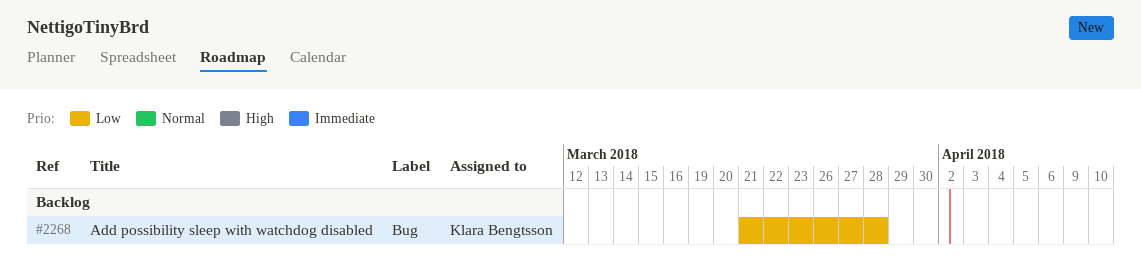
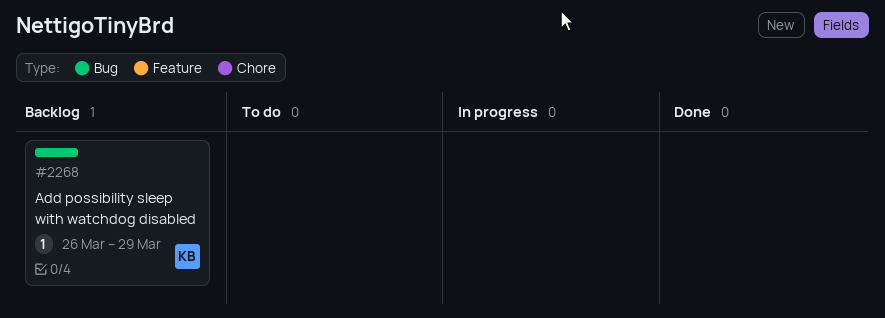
#2268, start: Mar 21 -> Mar 26
#2268, due: Mar 28 -> Mar 29

